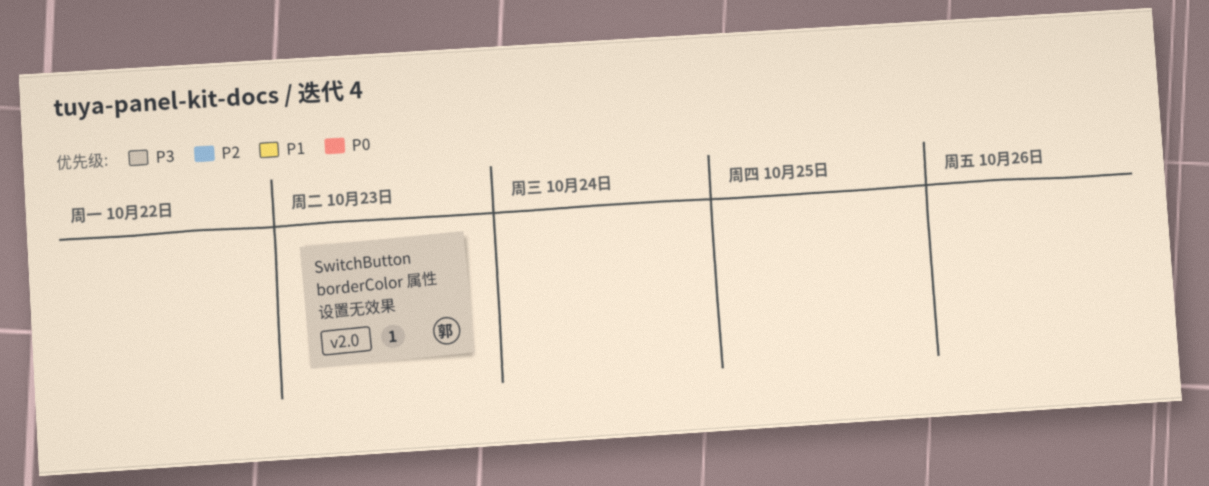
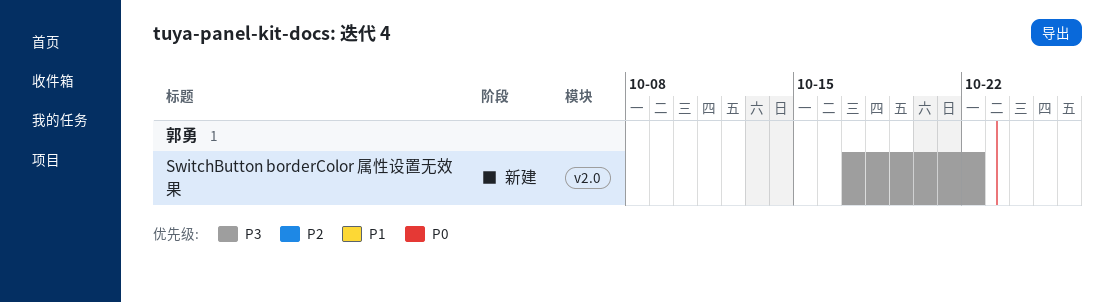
SwitchButton borderColor 属性设置无效果, due: Oct 23 -> Oct 22

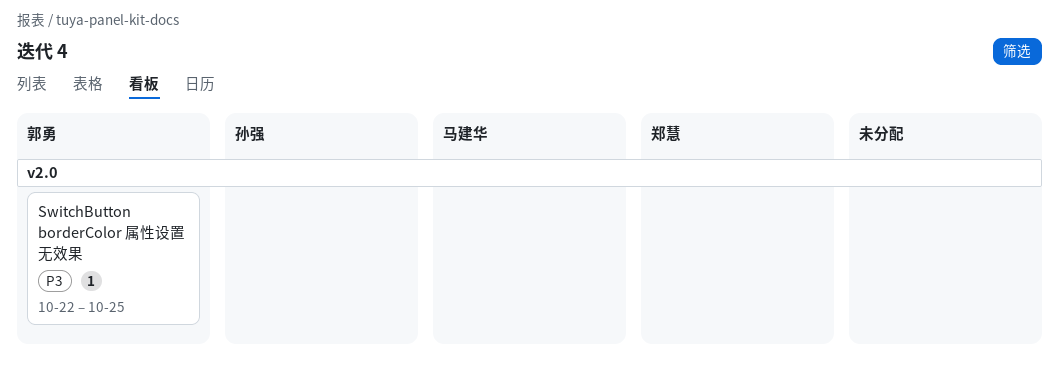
SwitchButton borderColor 属性设置无效果, start: Oct 17 -> Oct 22
SwitchButton borderColor 属性设置无效果, due: Oct 22 -> Oct 25

